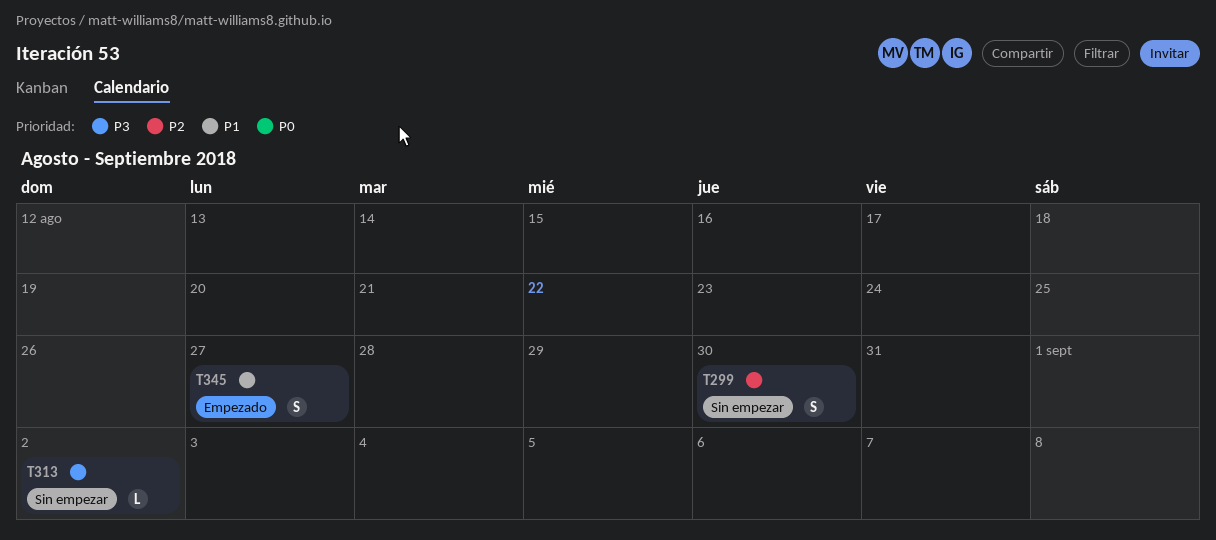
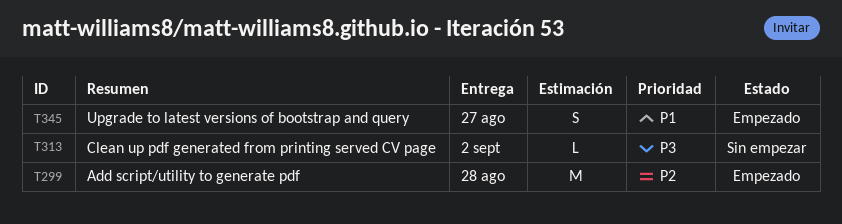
T299, status: Sin empezar -> Empezado
T299, estimate: S -> M
T299, due: Aug 30 -> Aug 28

